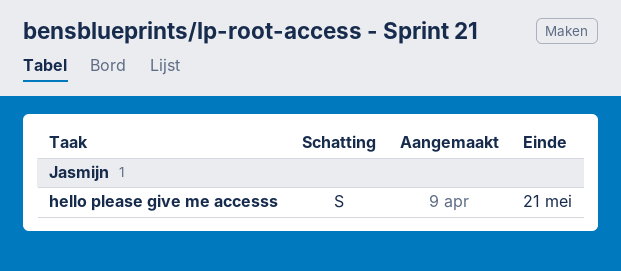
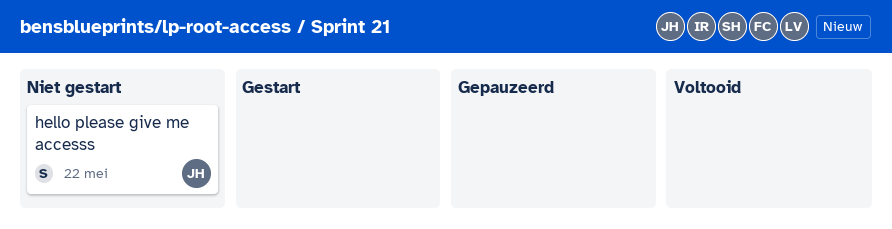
hello please give me accesss, due: May 21 -> May 22

